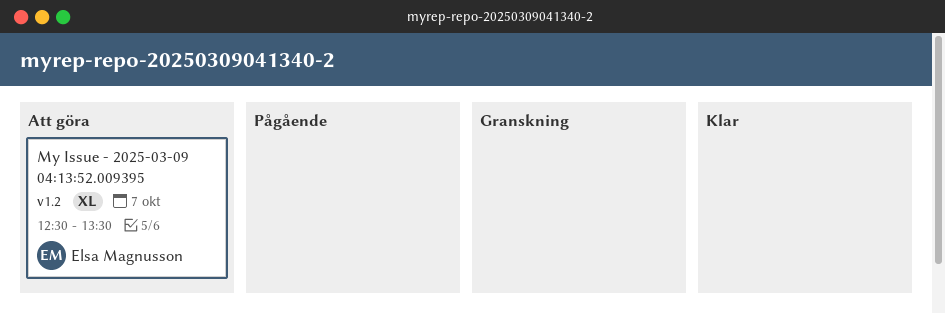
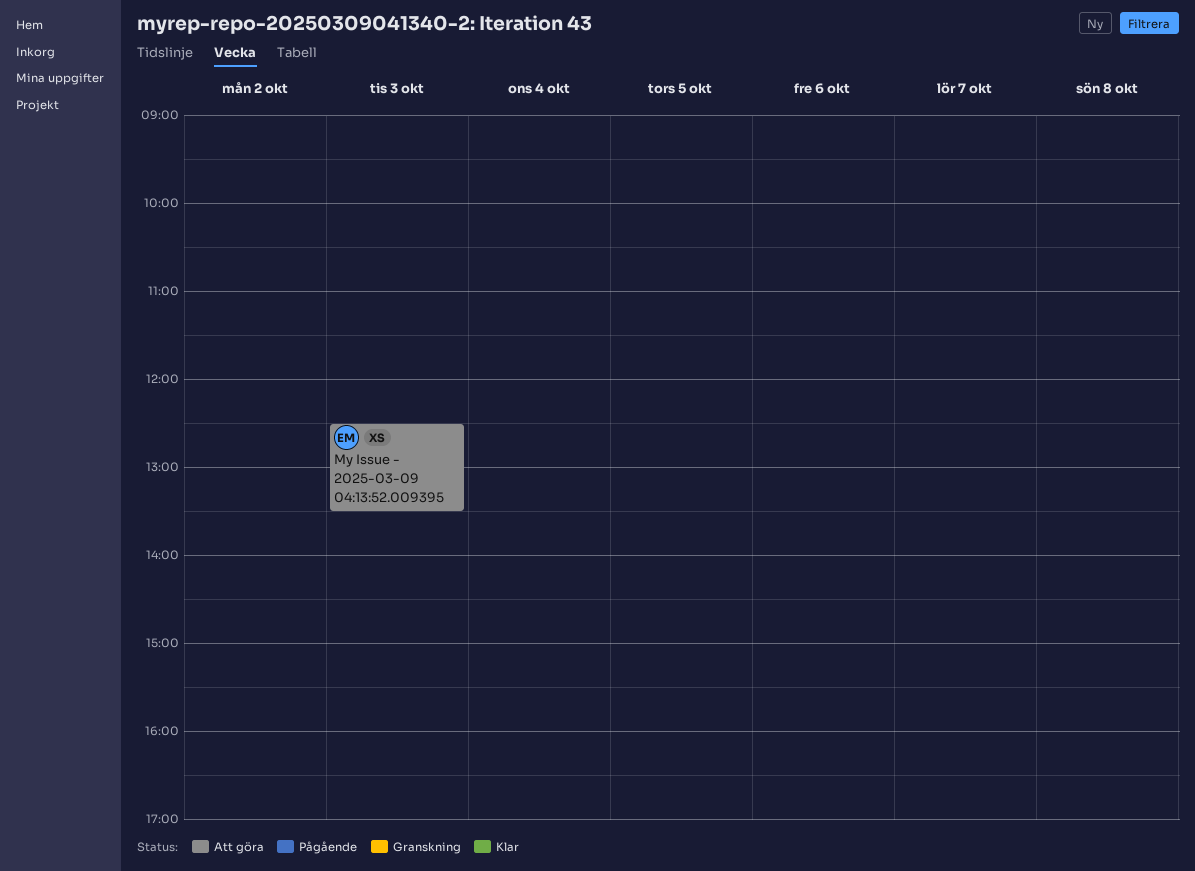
My Issue - 2025-03-09 04:13:52.009395, estimate: XL -> XS
My Issue - 2025-03-09 04:13:52.009395, day: Oct 7 -> Oct 3

